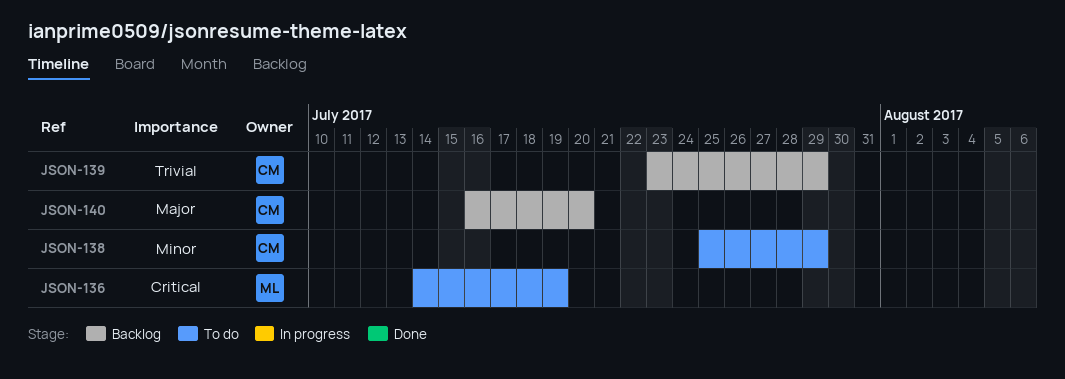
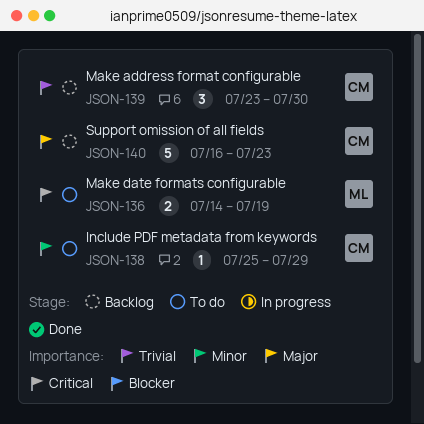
JSON-139, due: Jul 29 -> Jul 30
JSON-140, due: Jul 20 -> Jul 23

